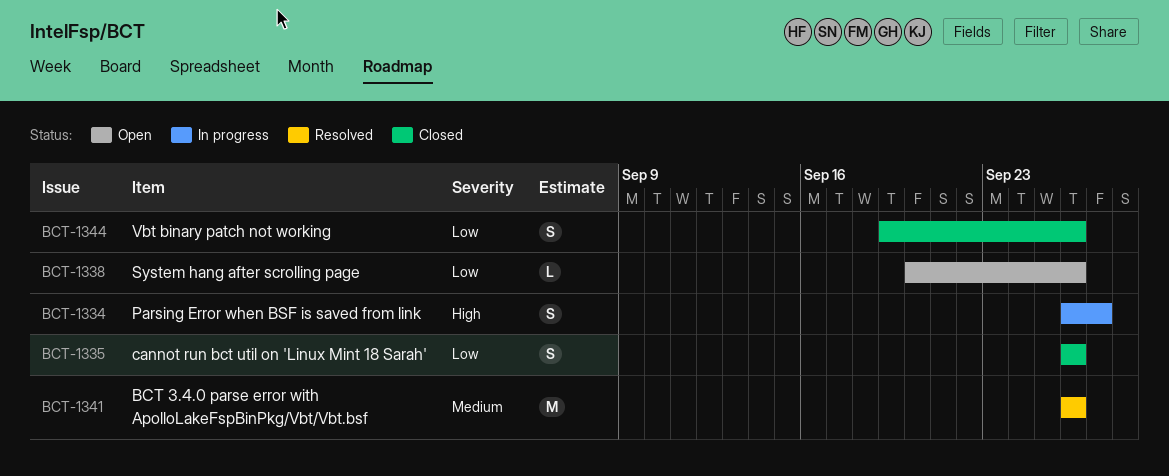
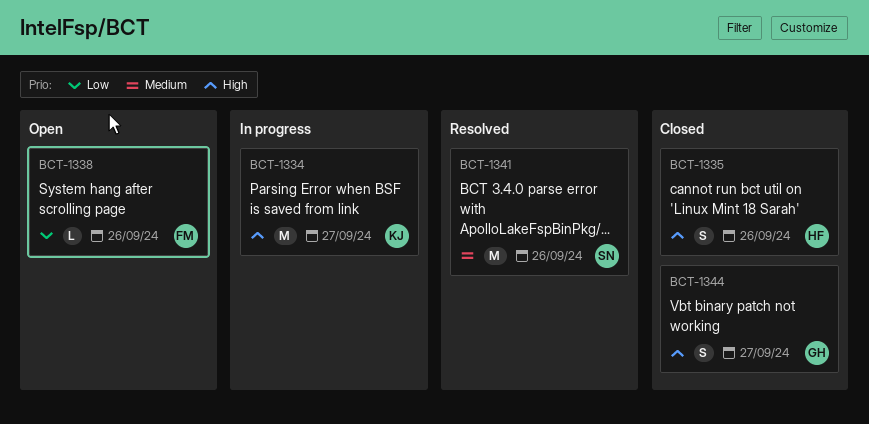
BCT-1334, estimate: S -> M
BCT-1335, priority: Low -> High
BCT-1344, priority: Low -> High
BCT-1344, due: Sep 26 -> Sep 27

